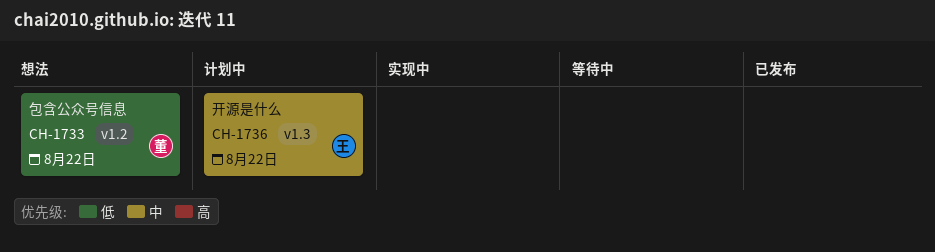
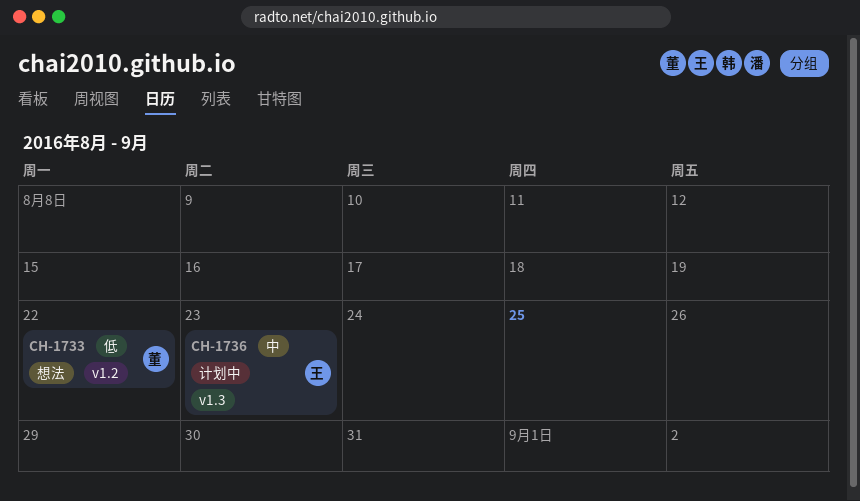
CH-1736, due: Aug 22 -> Aug 23

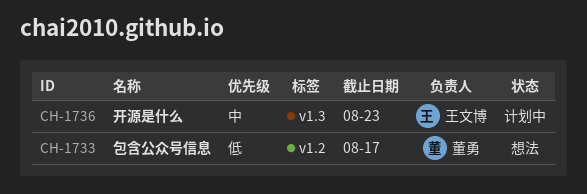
CH-1733, due: Aug 22 -> Aug 17

